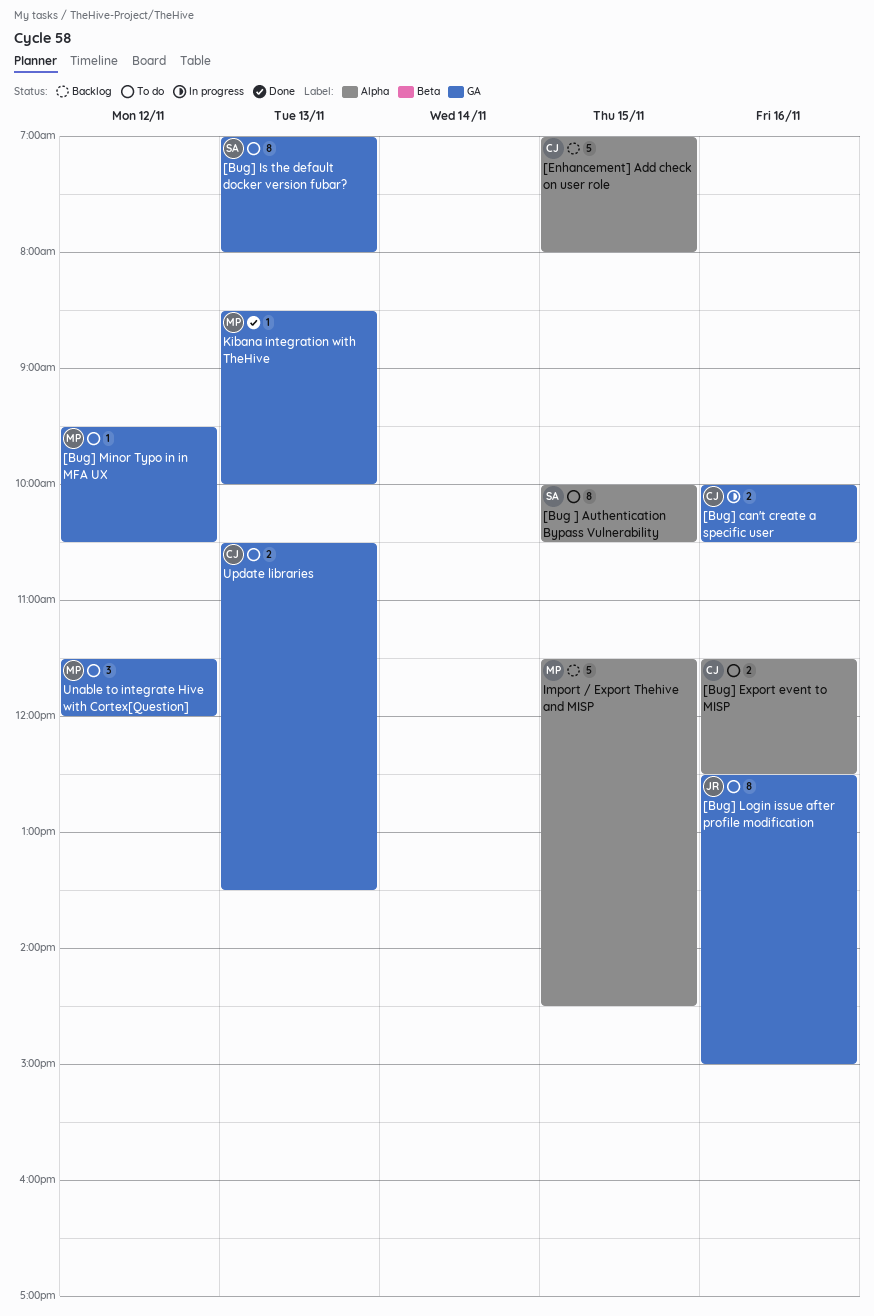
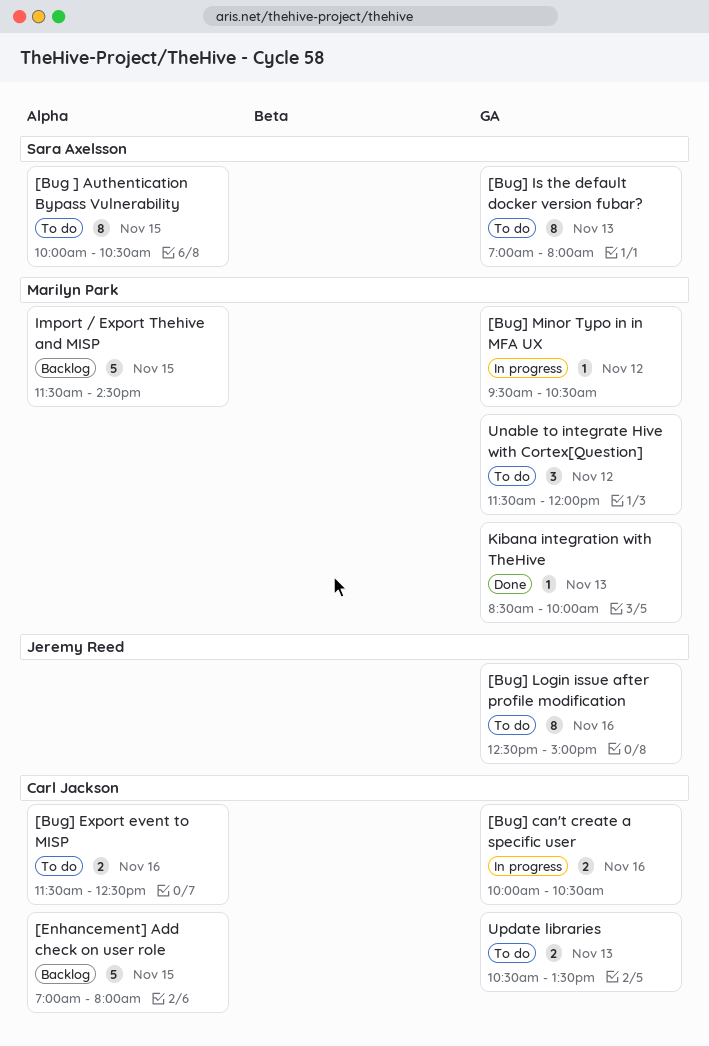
[Bug] Minor Typo in in MFA UX, status: To do -> In progress

